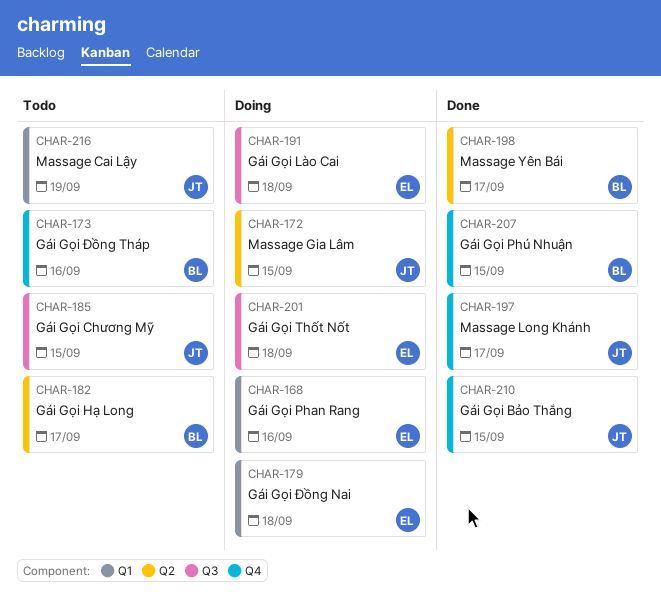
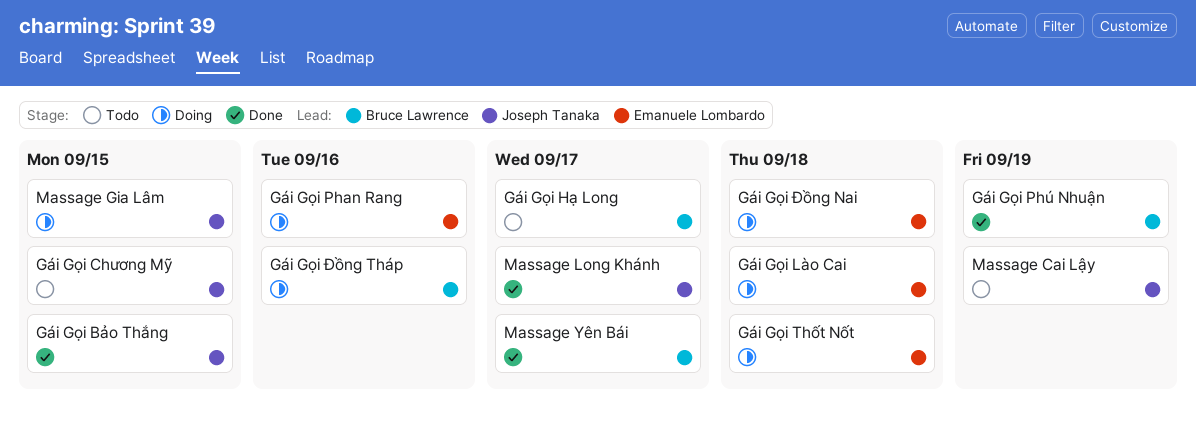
Gái Gọi Phú Nhuận, due: Sep 15 -> Sep 19
Gái Gọi Đồng Tháp, status: Todo -> Doing

